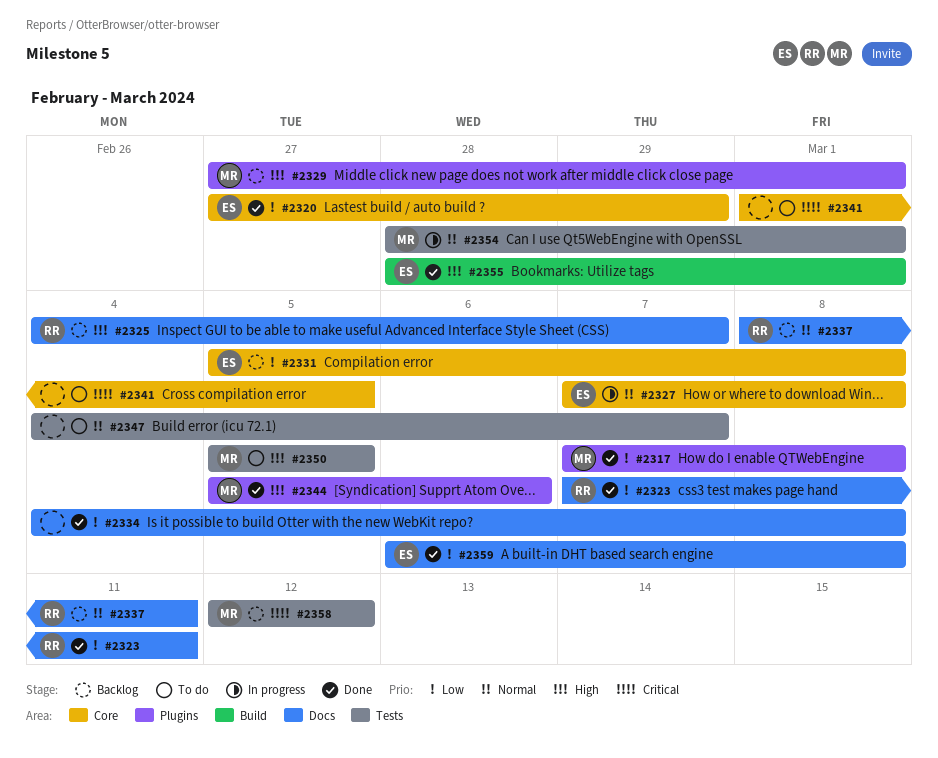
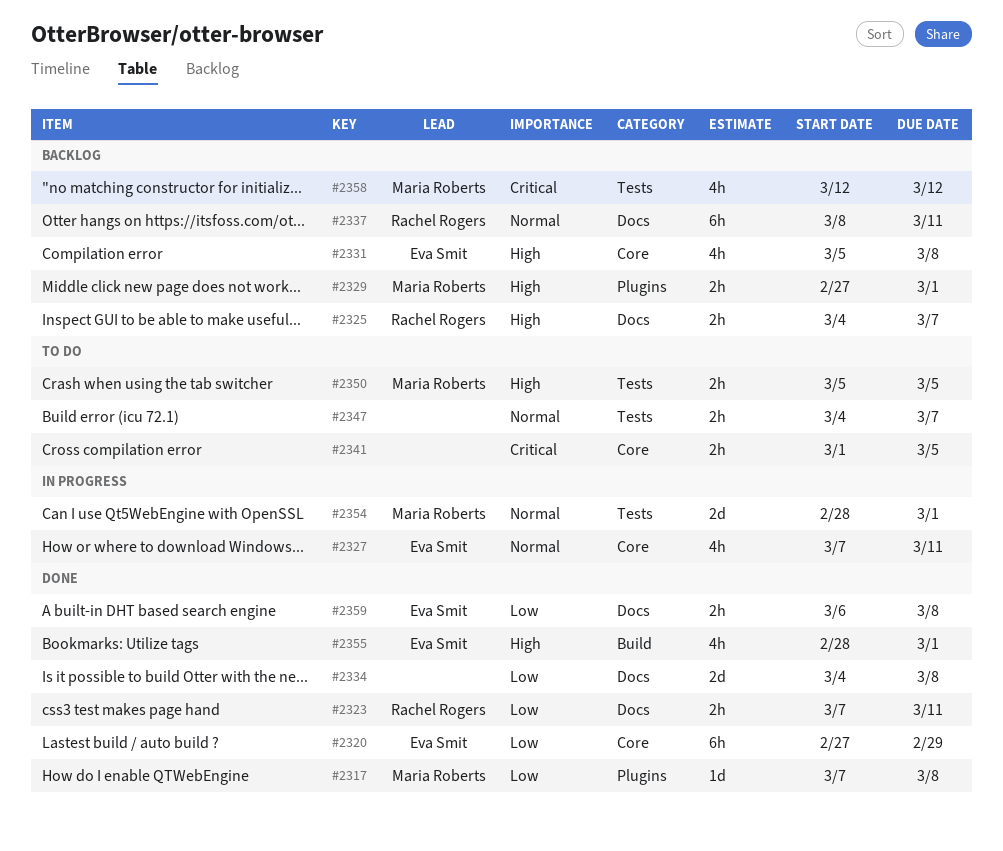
#2327, due: Mar 8 -> Mar 11
#2331, priority: Low -> High
#2344: present -> none

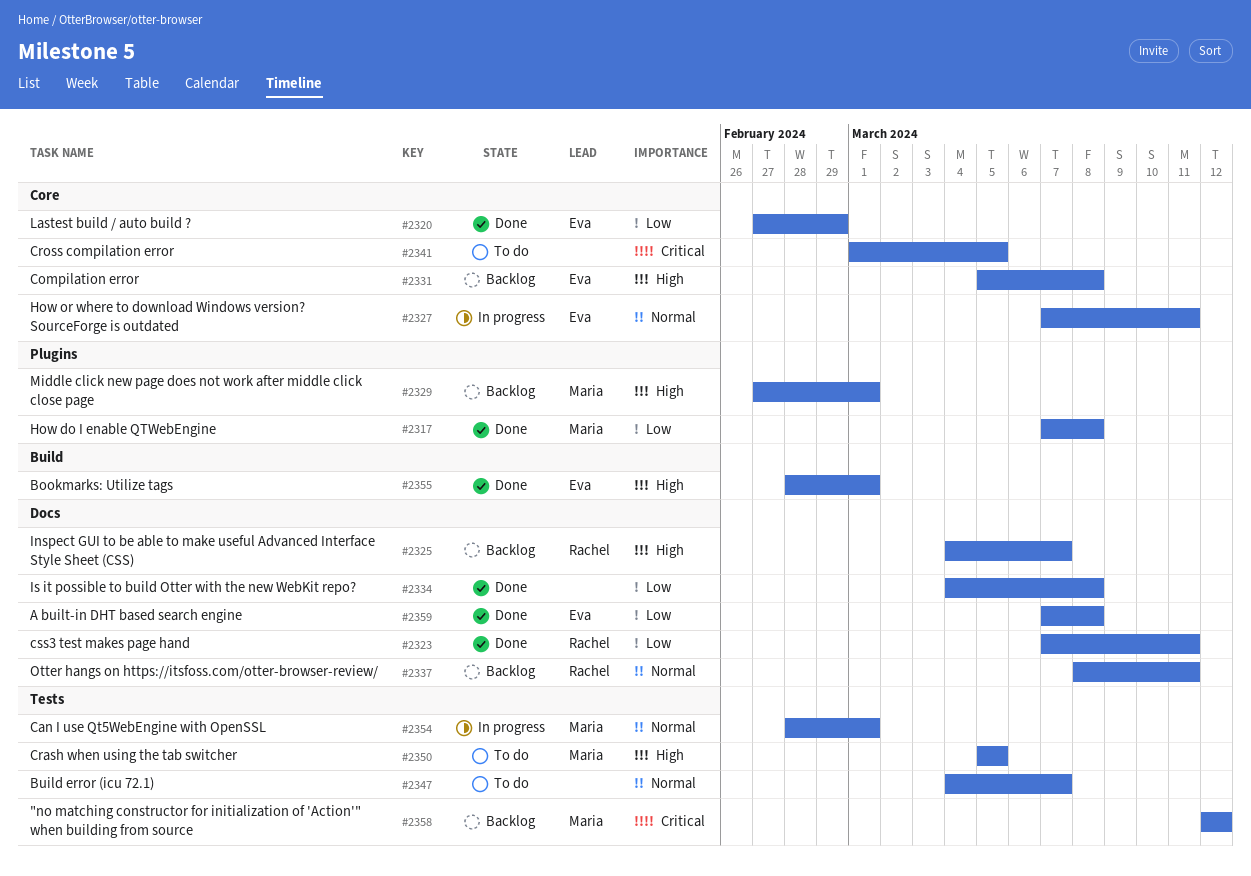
#2359, start: Mar 6 -> Mar 7

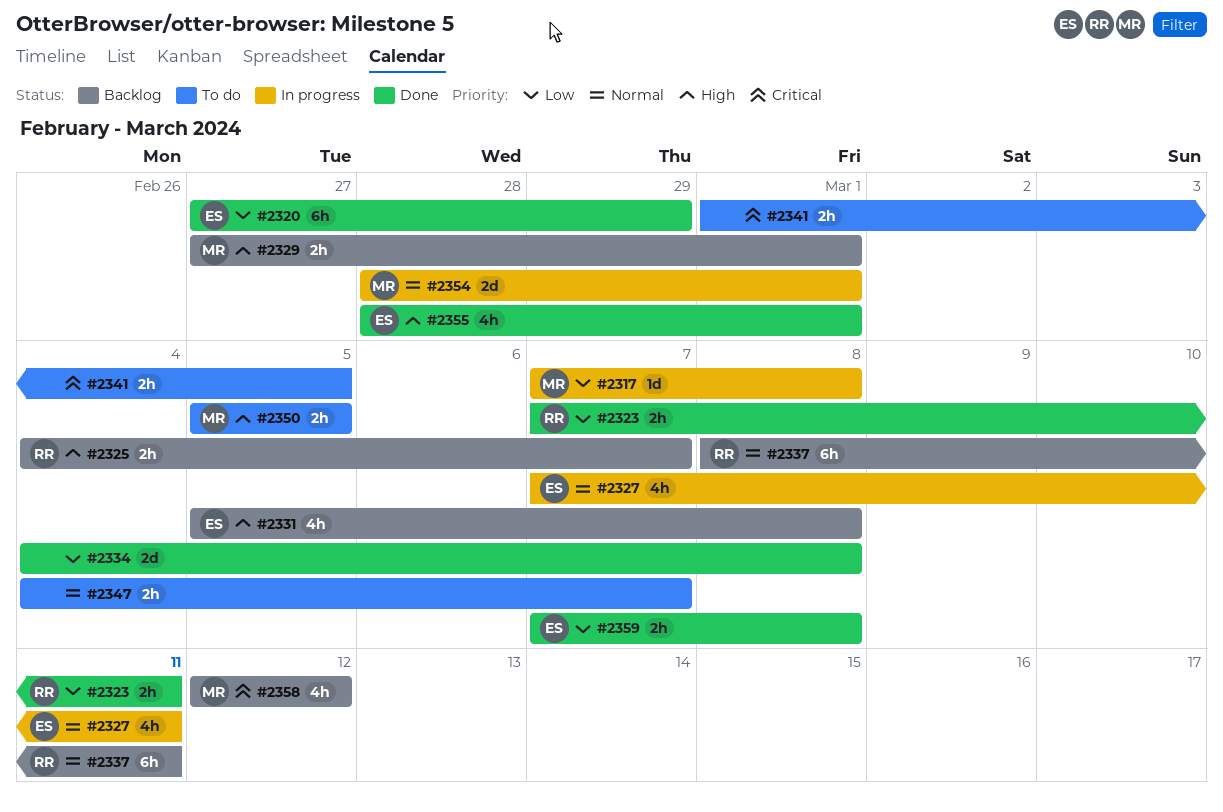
#2317, status: Done -> In progress

